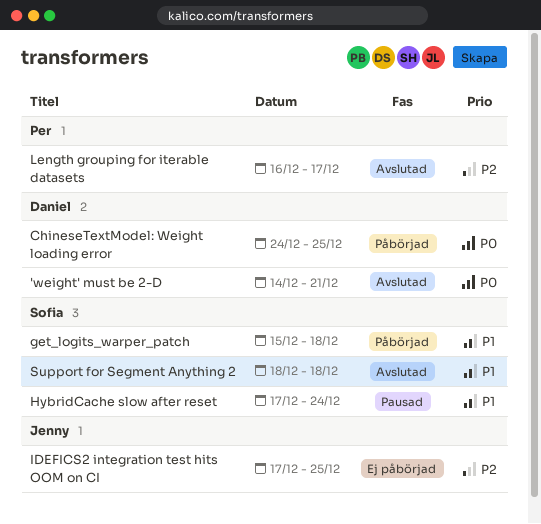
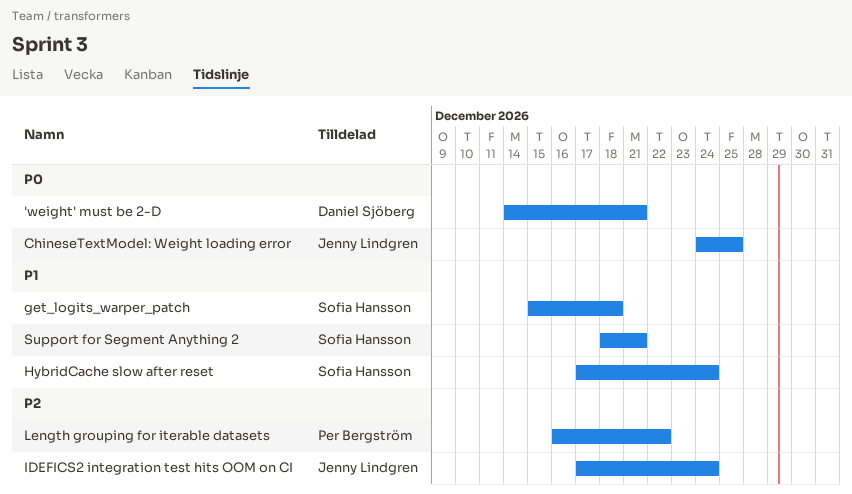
ChineseTextModel: Weight loading error, owner: Daniel Sjöberg -> Jenny Lindgren
IDEFICS2 integration test hits OOM on CI, due: Dec 25 -> Dec 24
Length grouping for iterable datasets, due: Dec 17 -> Dec 22
Support for Segment Anything 2, due: Dec 18 -> Dec 21

